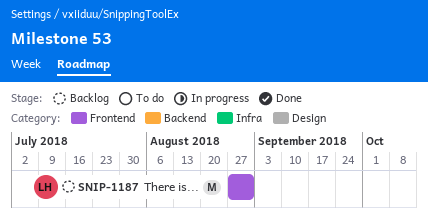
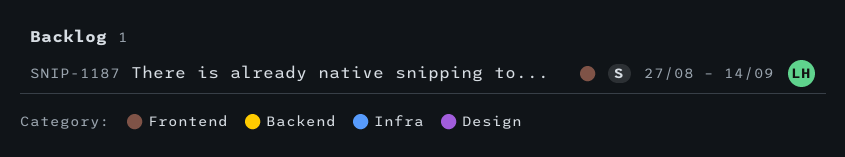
SNIP-1187, estimate: M -> S
SNIP-1187, due: Aug 31 -> Sep 14

